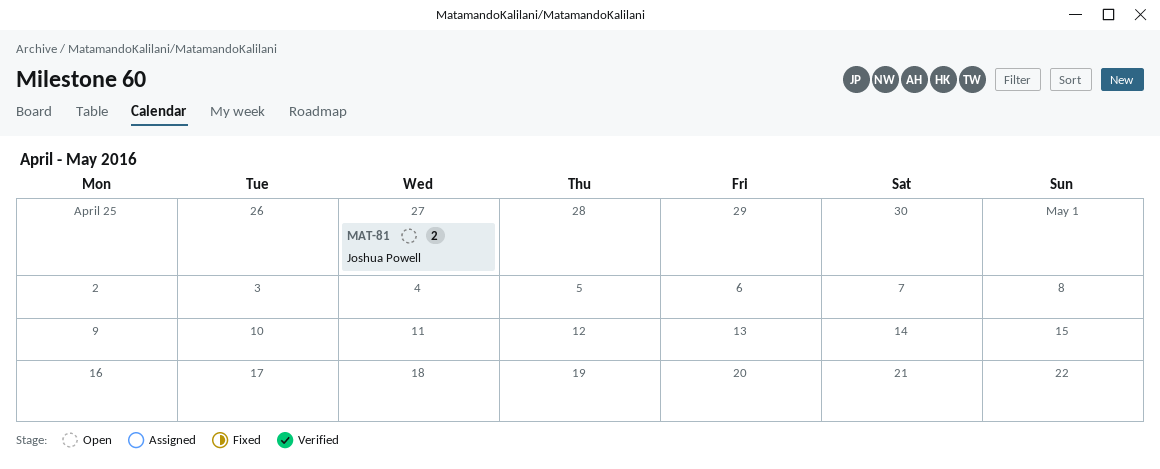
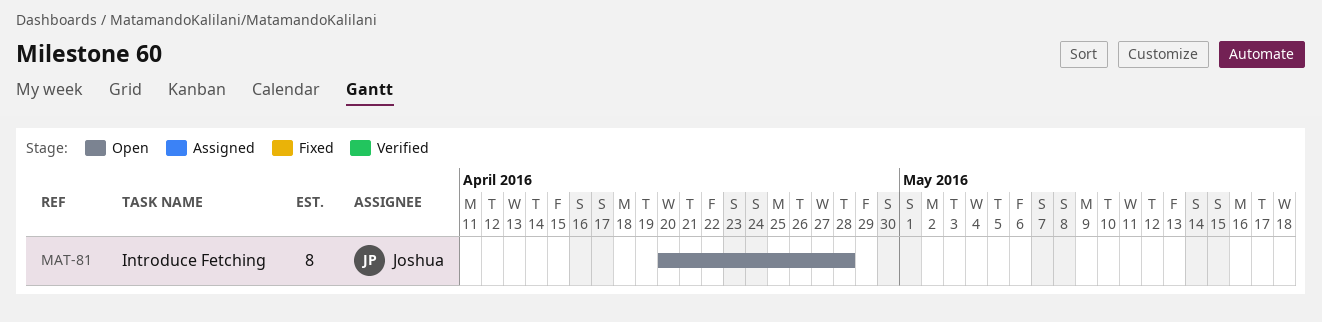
MAT-81, estimate: 2 -> 8
MAT-81, due: Apr 27 -> Apr 28

